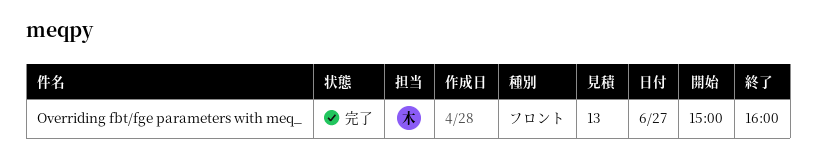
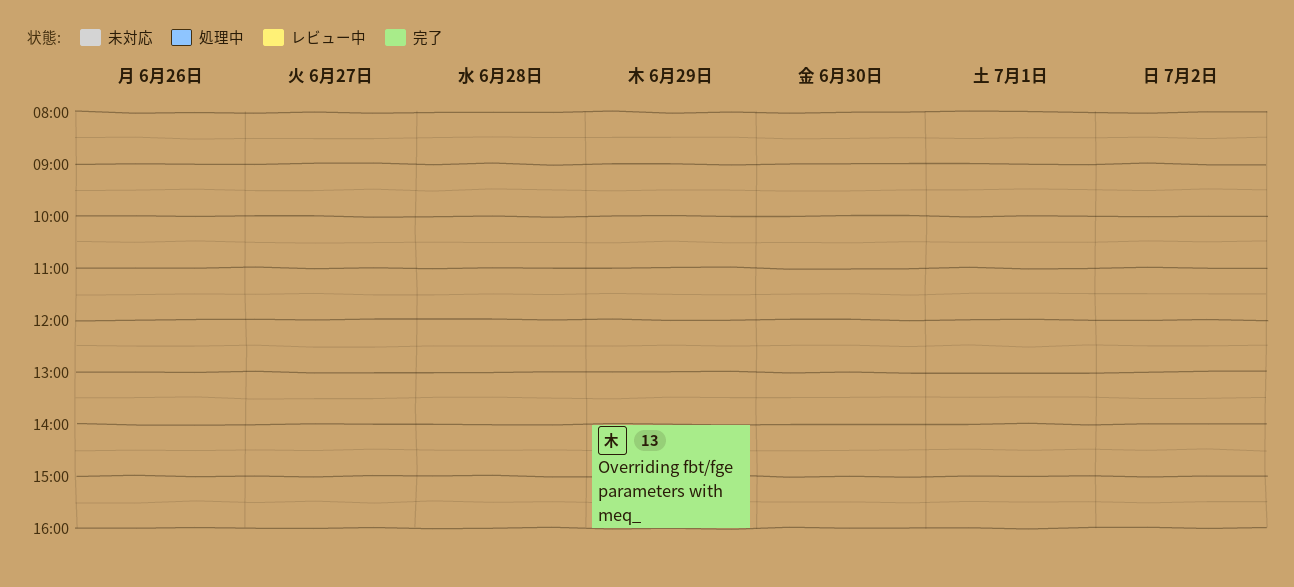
Overriding fbt/fge parameters with meq_, day: Jun 27 -> Jun 29
Overriding fbt/fge parameters with meq_, begins: 15:00 -> 14:00

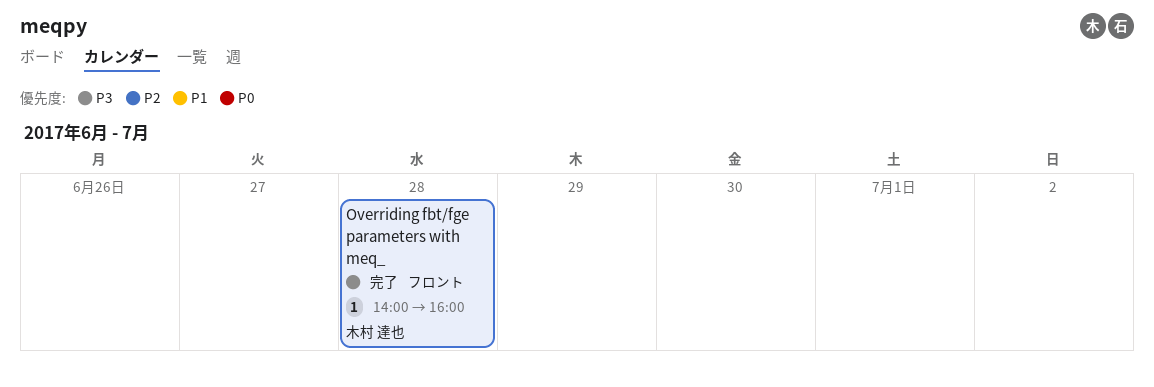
Overriding fbt/fge parameters with meq_, estimate: 13 -> 1
Overriding fbt/fge parameters with meq_, day: Jun 29 -> Jun 28

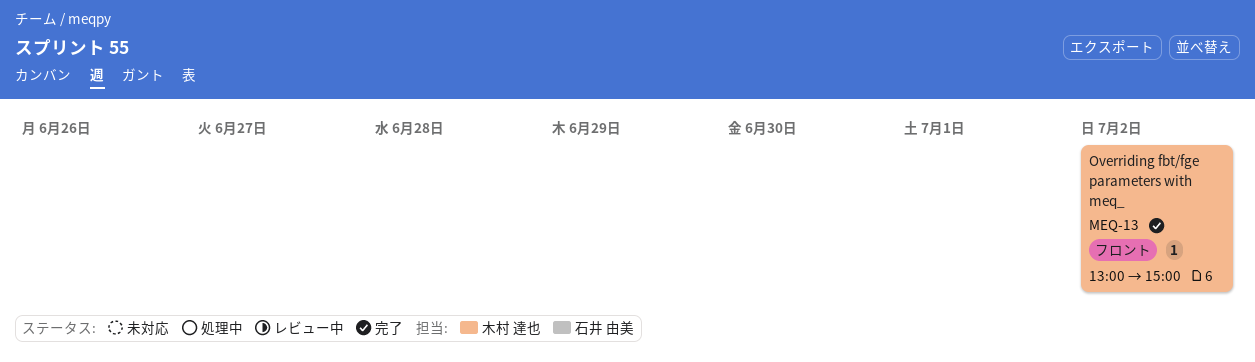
Overriding fbt/fge parameters with meq_, day: Jun 28 -> Jul 2
Overriding fbt/fge parameters with meq_, begins: 14:00 -> 13:00
Overriding fbt/fge parameters with meq_, ends: 16:00 -> 15:00

